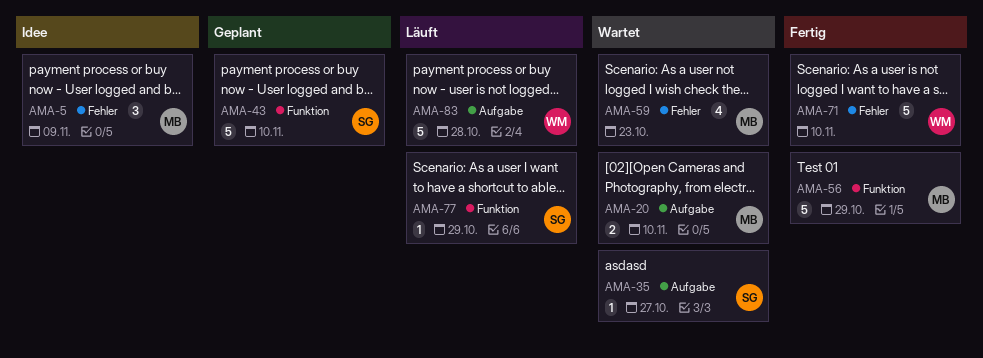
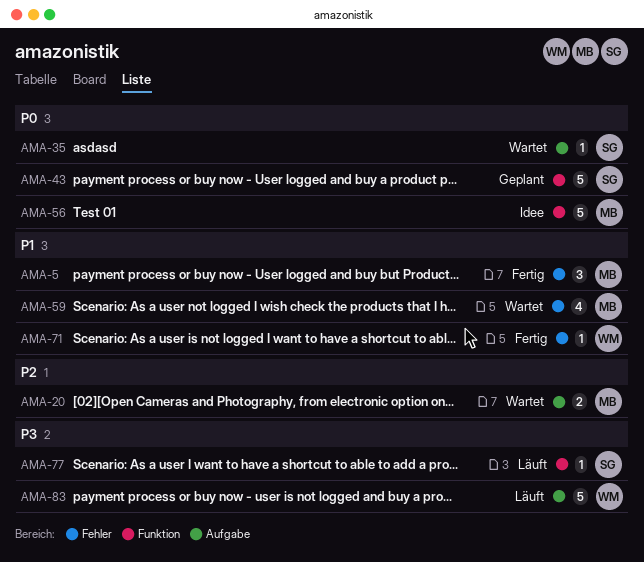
AMA-5, status: Idee -> Fertig
AMA-56, status: Fertig -> Idee
AMA-71, estimate: 5 -> 1

